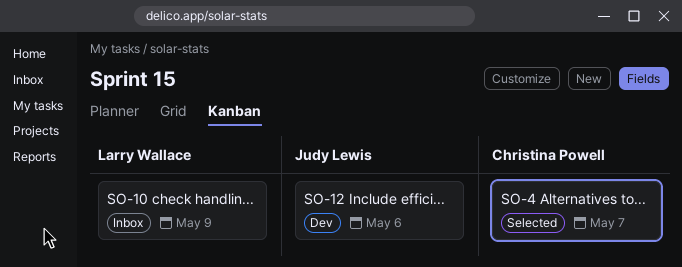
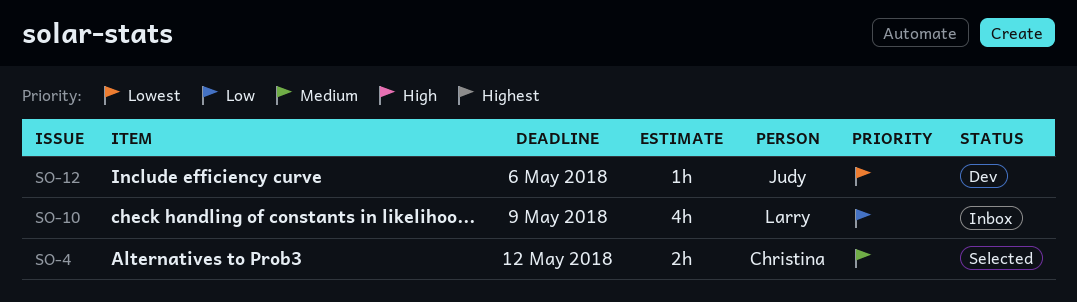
SO-4, due: May 7 -> May 12

